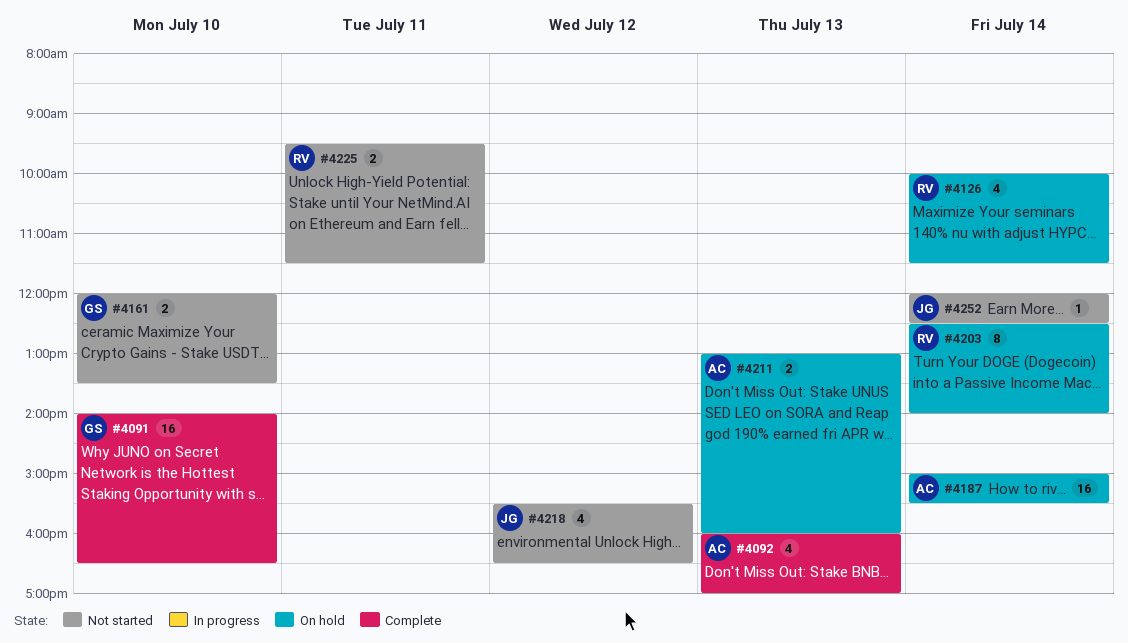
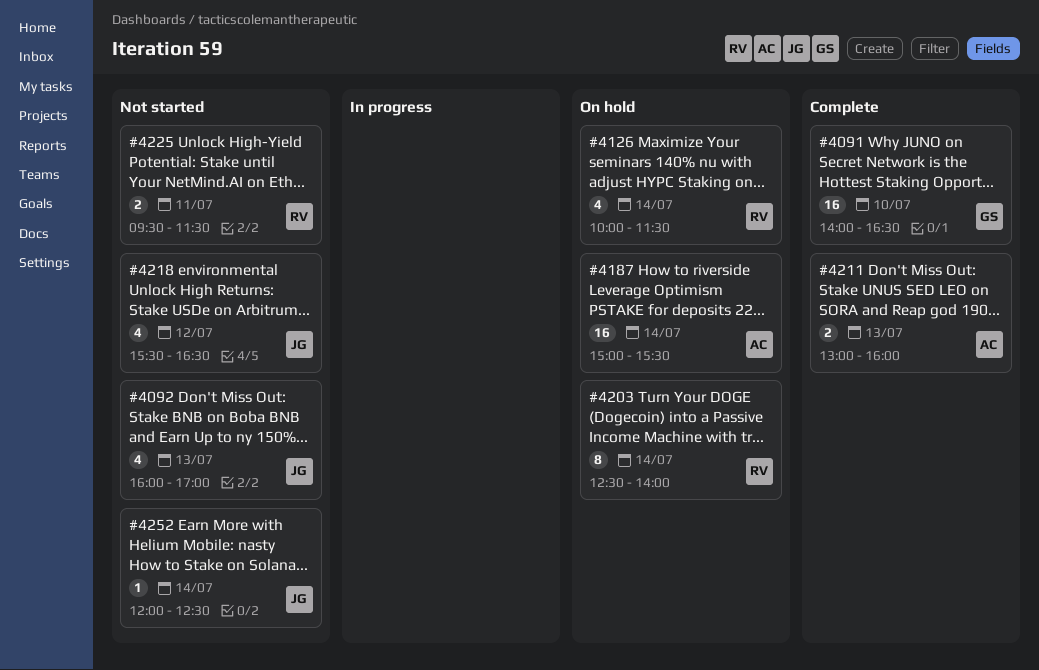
#4092, status: Complete -> Not started
#4092, owner: AC -> JG
#4161: present -> none
#4211, status: On hold -> Complete

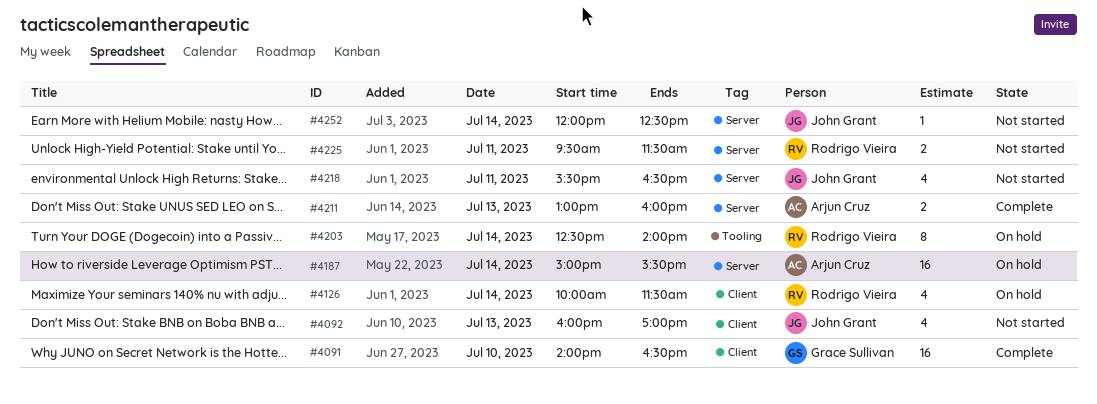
#4218, day: Jul 12 -> Jul 11

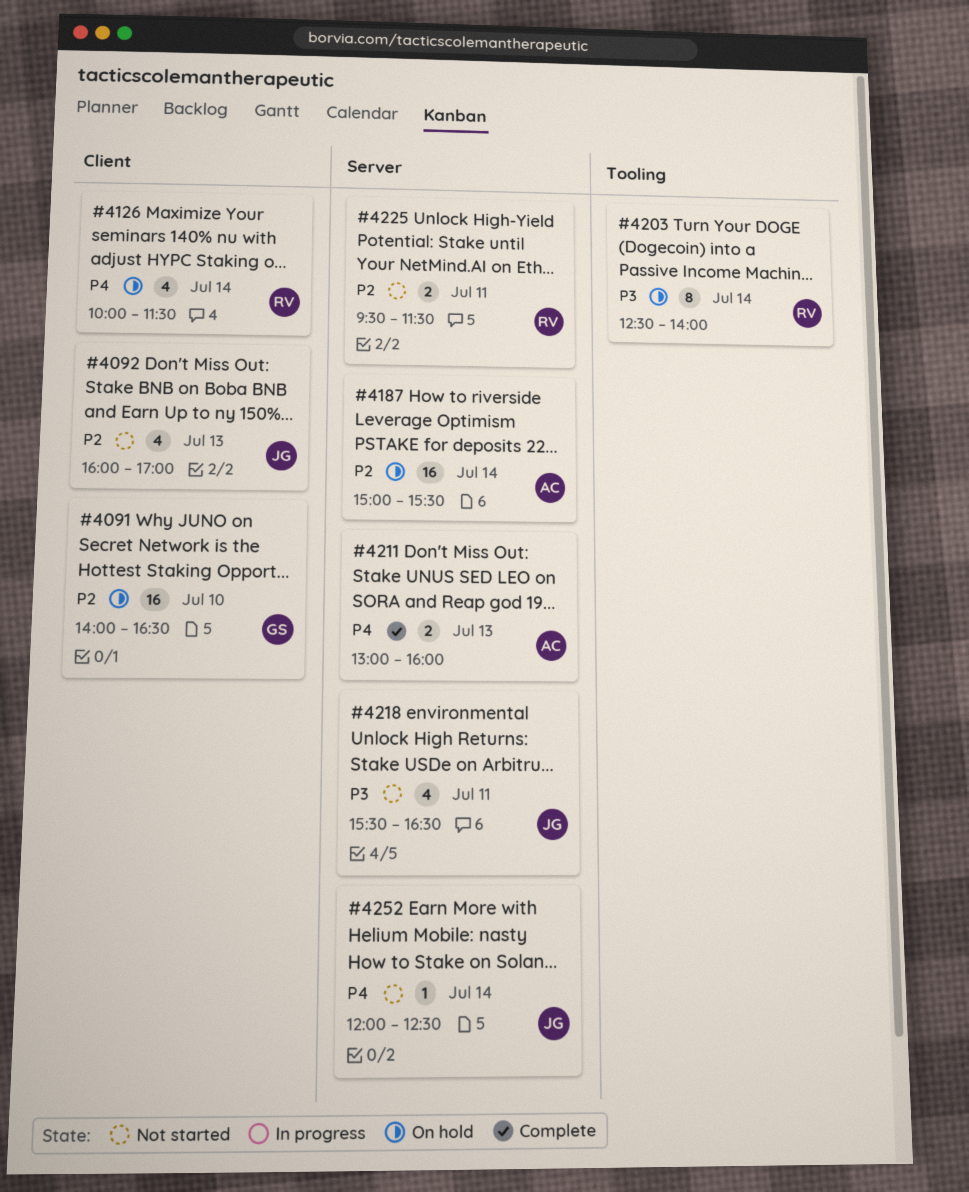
#4091, status: Complete -> On hold

